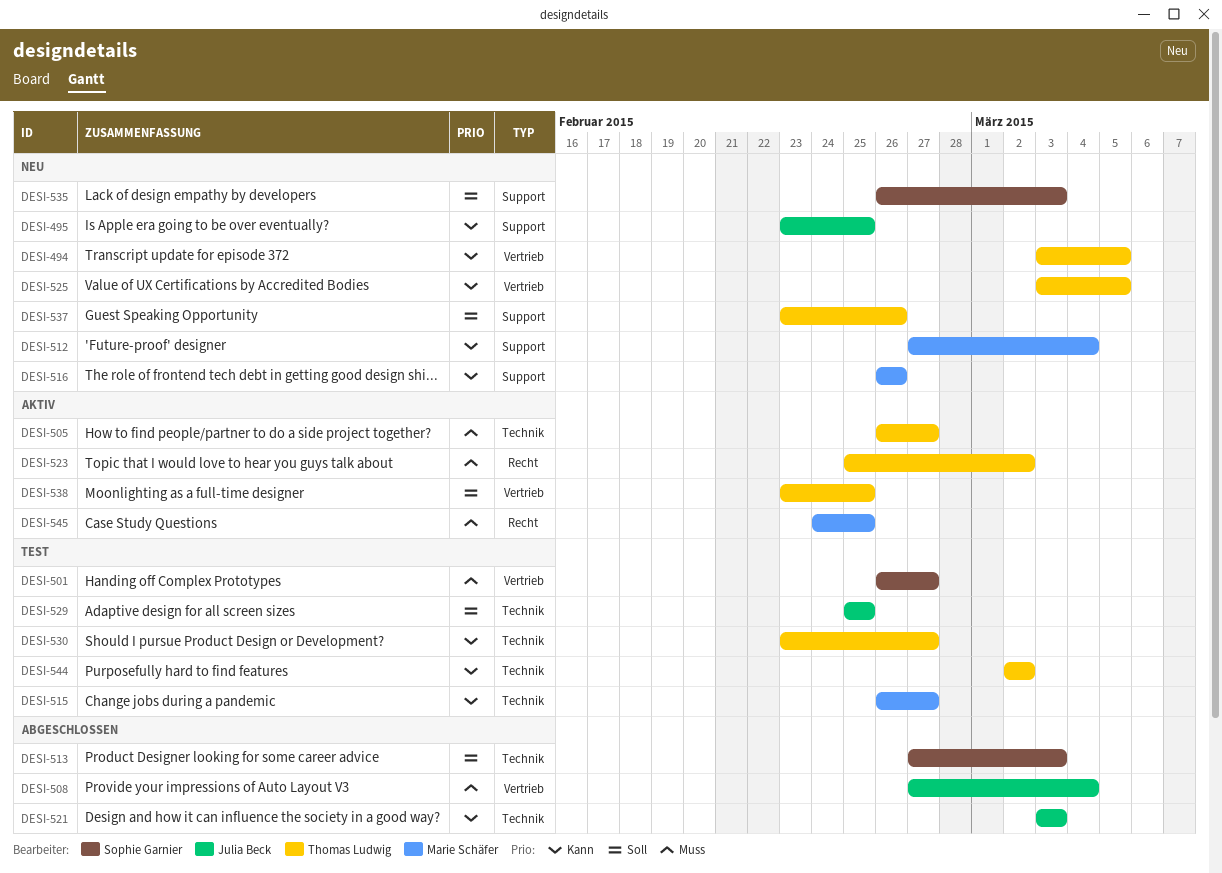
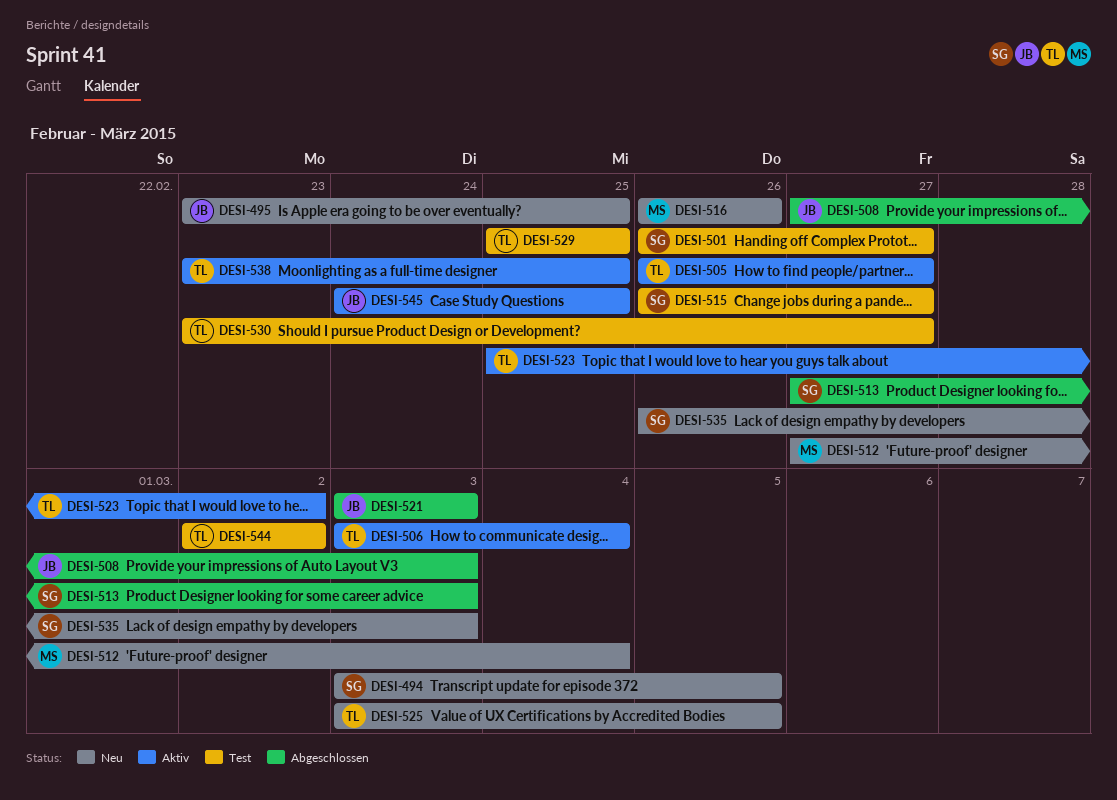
DESI-494, owner: Thomas Ludwig -> Sophie Garnier
DESI-506: none -> present
DESI-508, due: Mar 4 -> Mar 3
DESI-515, owner: Marie Schäfer -> Sophie Garnier
DESI-529, owner: Julia Beck -> Thomas Ludwig
DESI-537: present -> none
DESI-545, owner: Marie Schäfer -> Julia Beck

